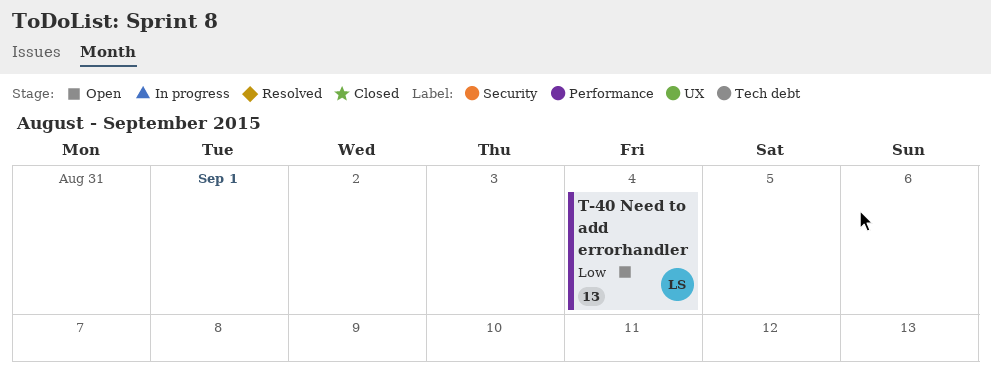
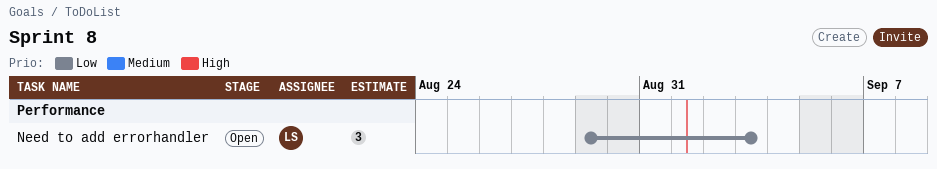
Need to add errorhandler, estimate: 13 -> 3
Need to add errorhandler, due: Sep 4 -> Sep 3

